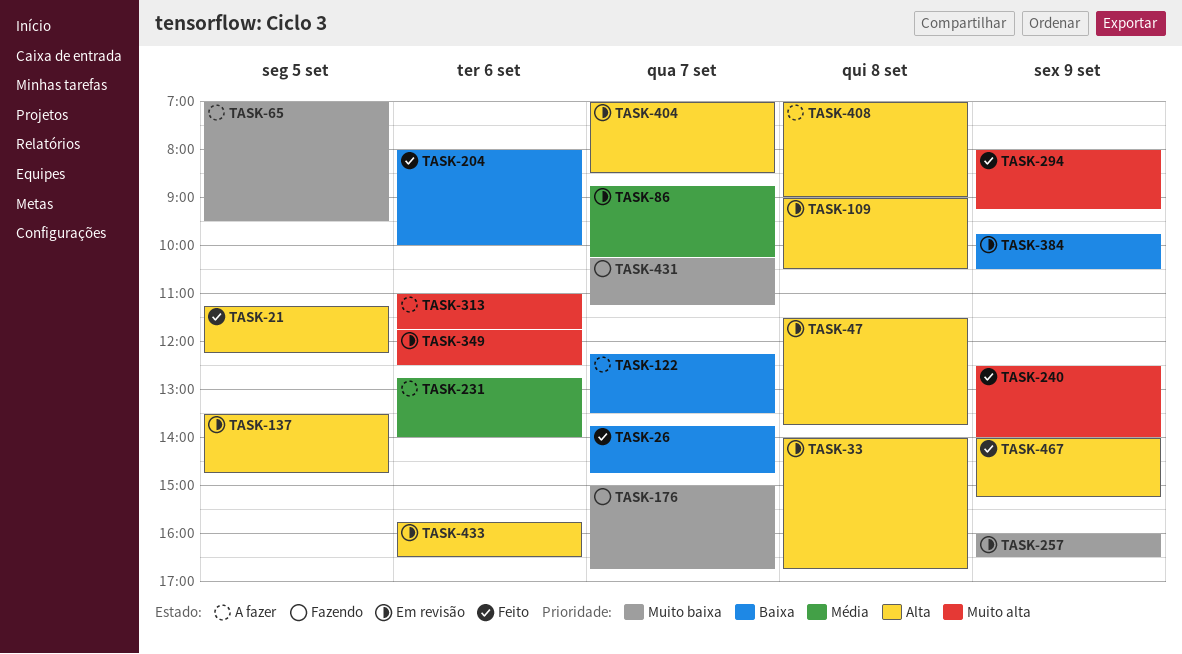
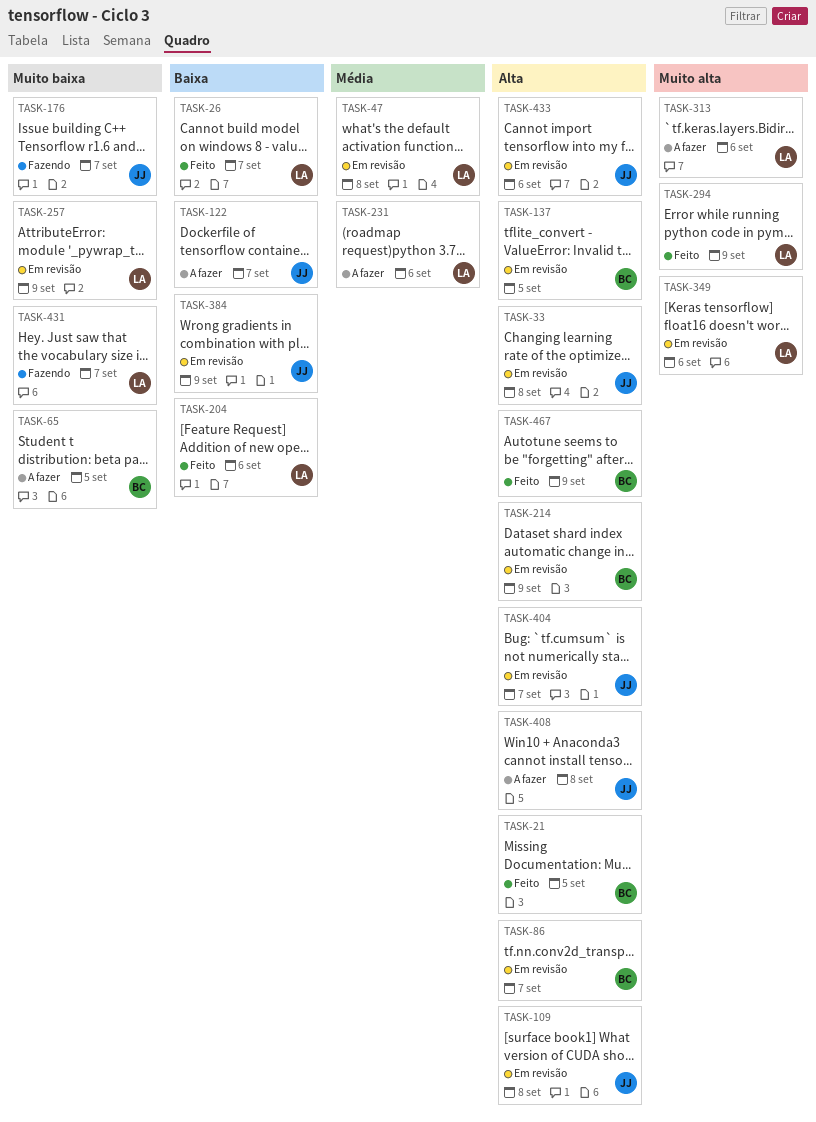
TASK-47, priority: Alta -> Média
TASK-86, priority: Média -> Alta
TASK-214: none -> present
TASK-240: present -> none

